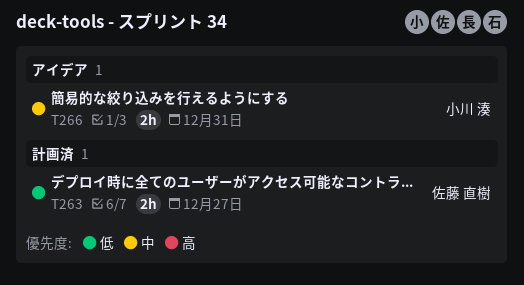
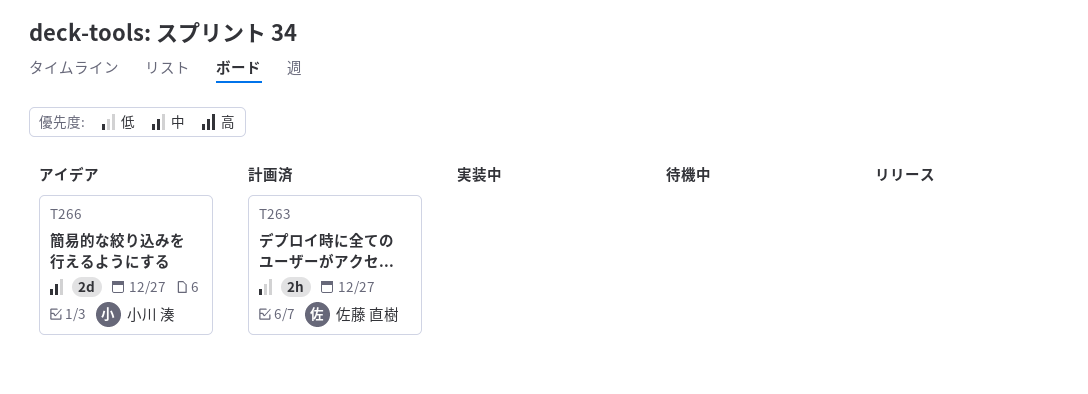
T266, estimate: 2h -> 2d
T266, due: Dec 31 -> Dec 27

